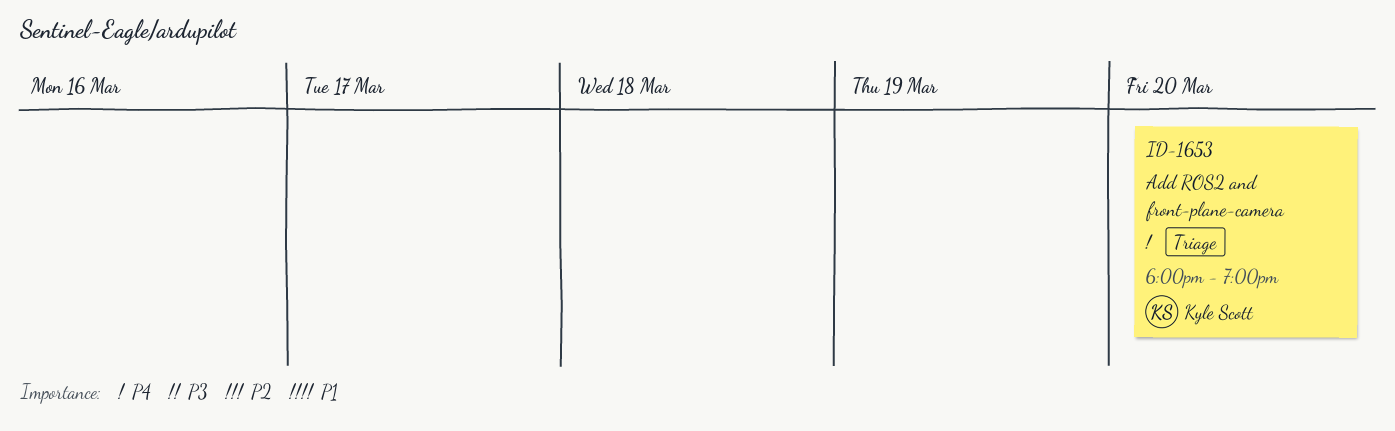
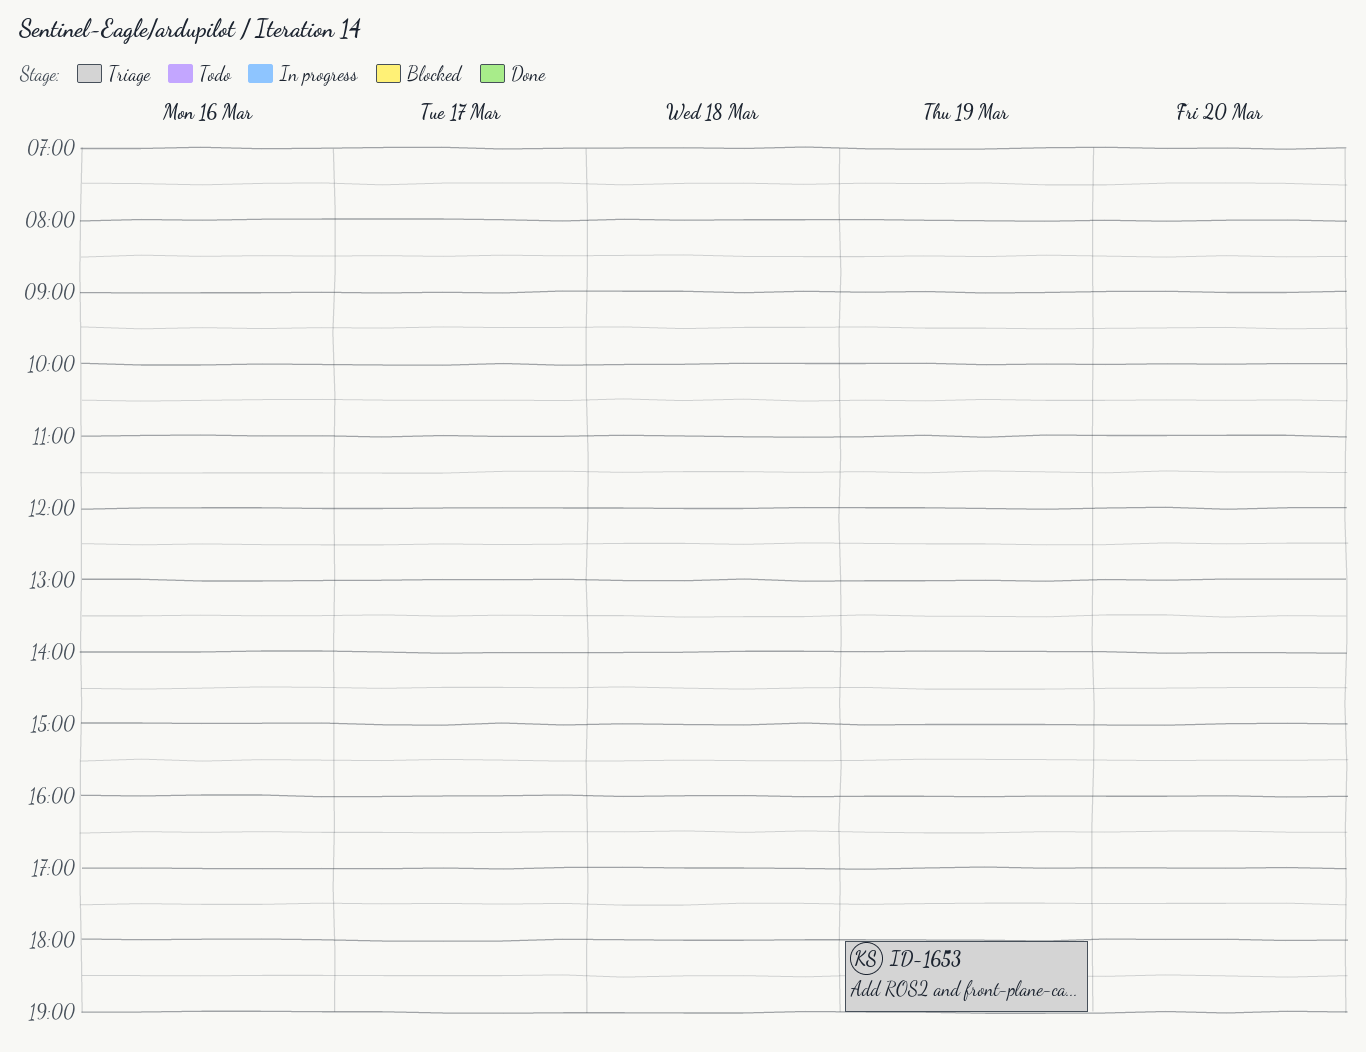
ID-1653, day: Mar 20 -> Mar 19

